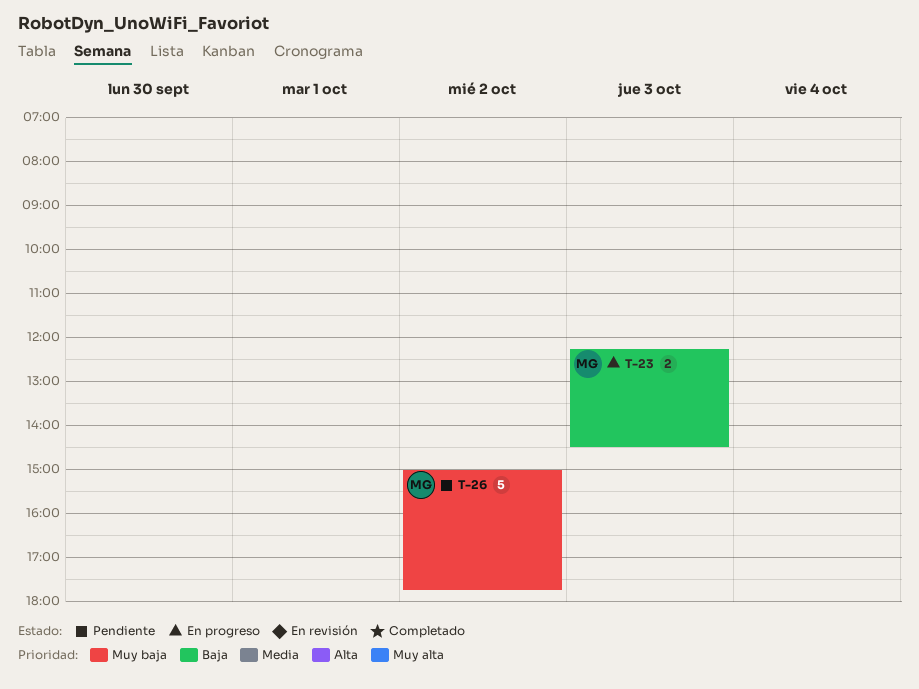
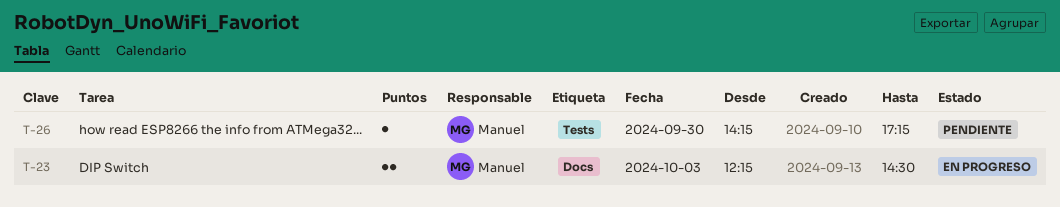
T-26, estimate: 5 -> 1
T-26, day: Oct 2 -> Sep 30
T-26, begins: 15:00 -> 14:15
T-26, ends: 17:45 -> 17:15

